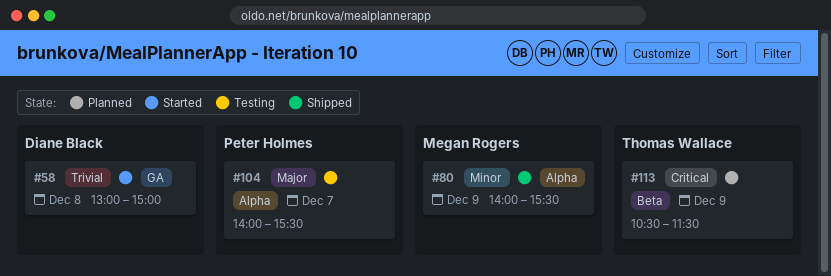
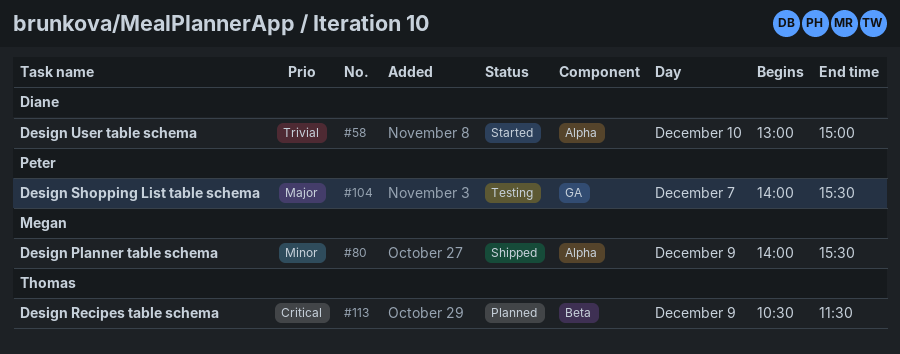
#58, label: GA -> Alpha
#58, day: Dec 8 -> Dec 10
#104, label: Alpha -> GA

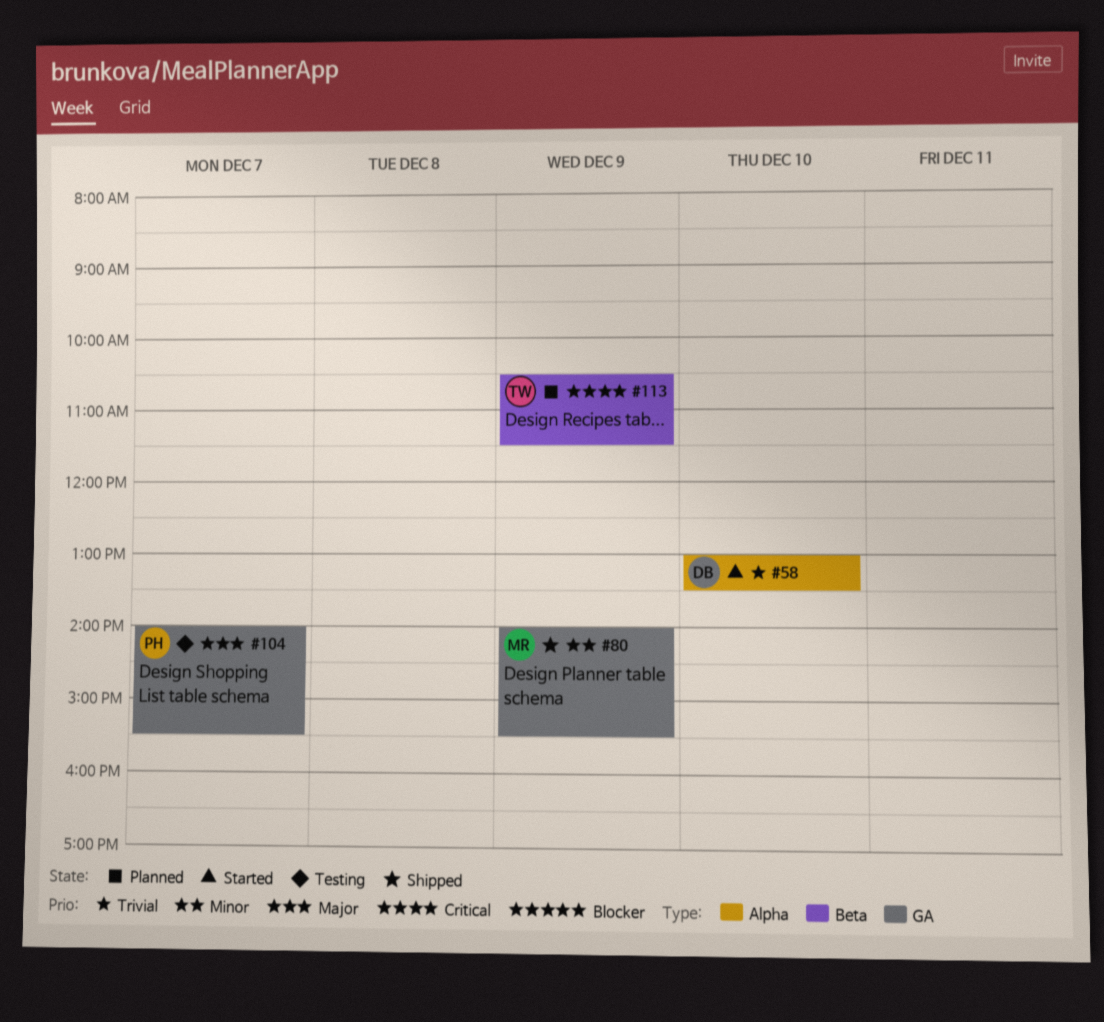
#58, ends: 15:00 -> 13:30
#80, label: Alpha -> GA

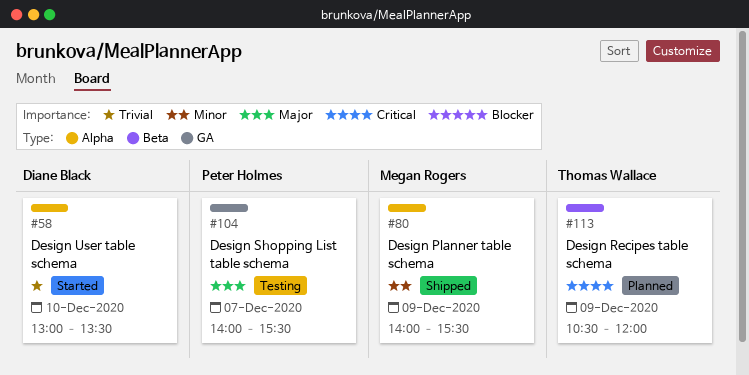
#80, label: GA -> Alpha
#113, ends: 11:30 -> 12:00

